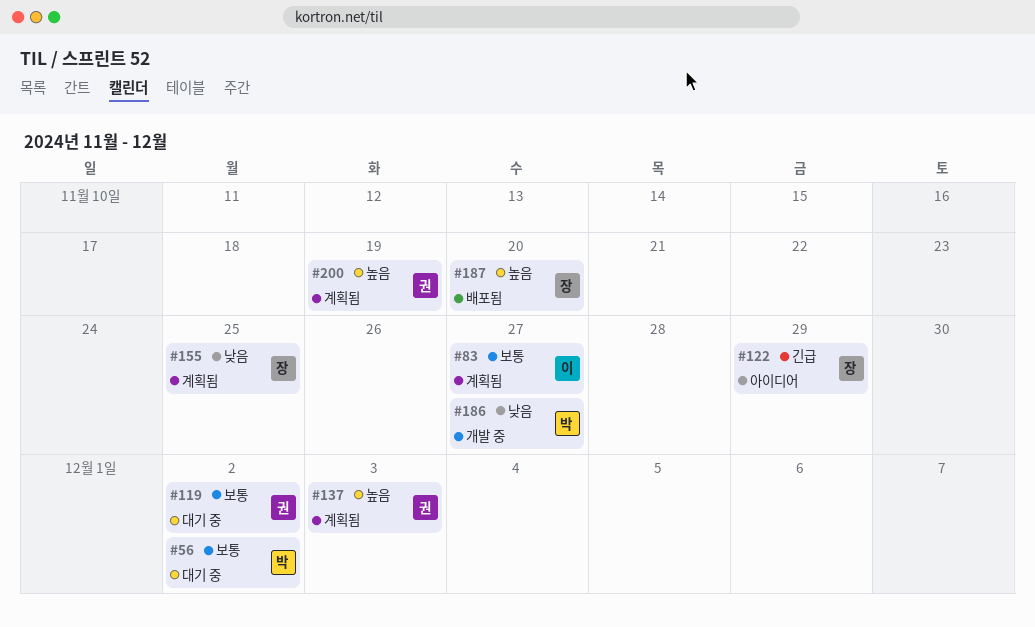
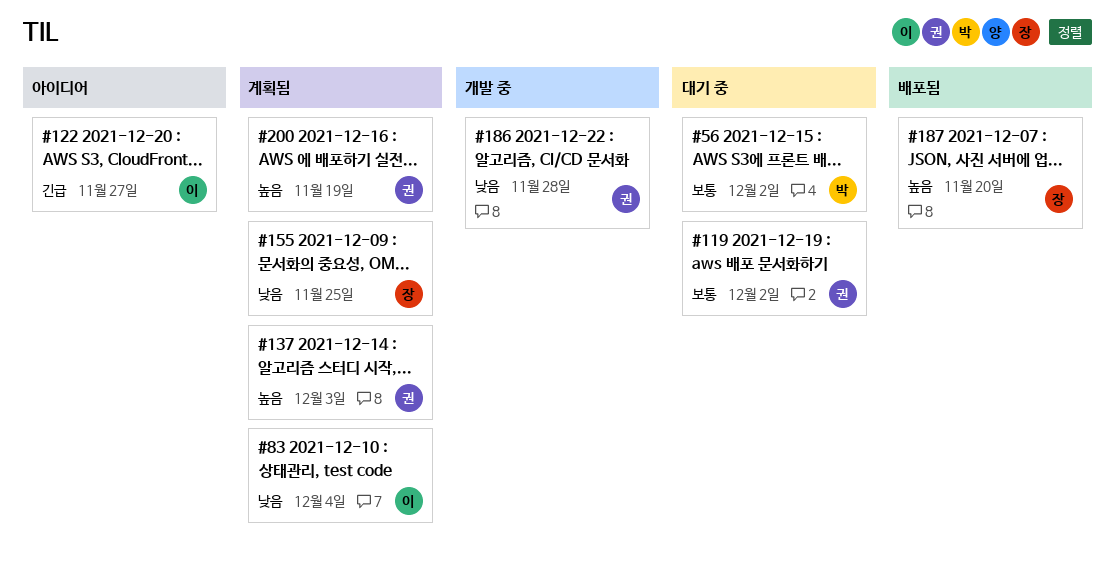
#83, priority: 보통 -> 낮음
#83, due: Nov 27 -> Dec 4
#122, owner: 장 -> 이
#122, due: Nov 29 -> Nov 27
#186, owner: 박 -> 권
#186, due: Nov 27 -> Nov 28

